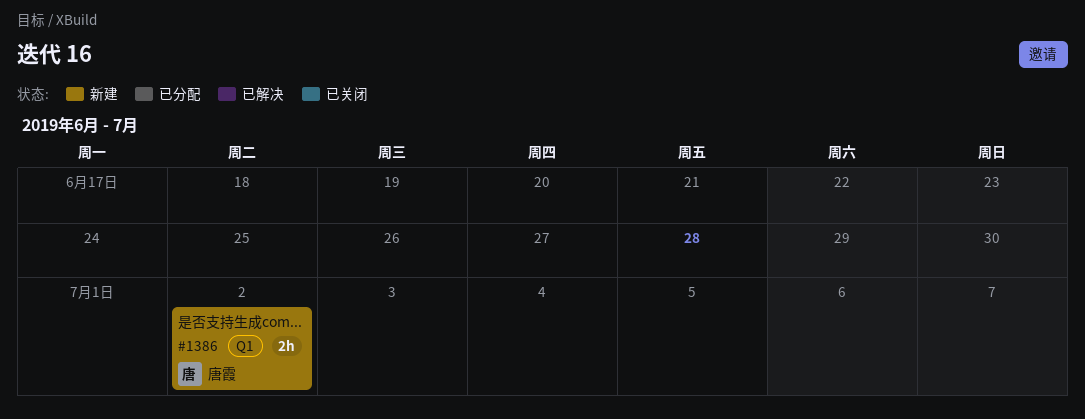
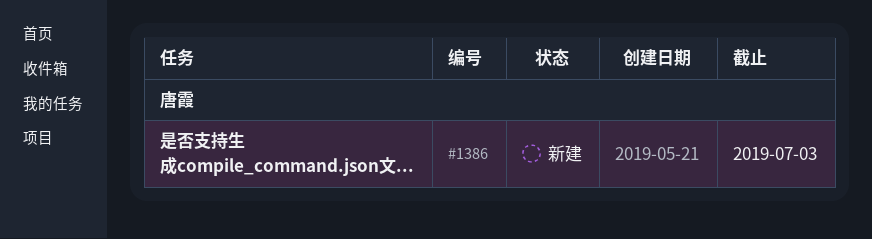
#1386, due: Jul 2 -> Jul 3

